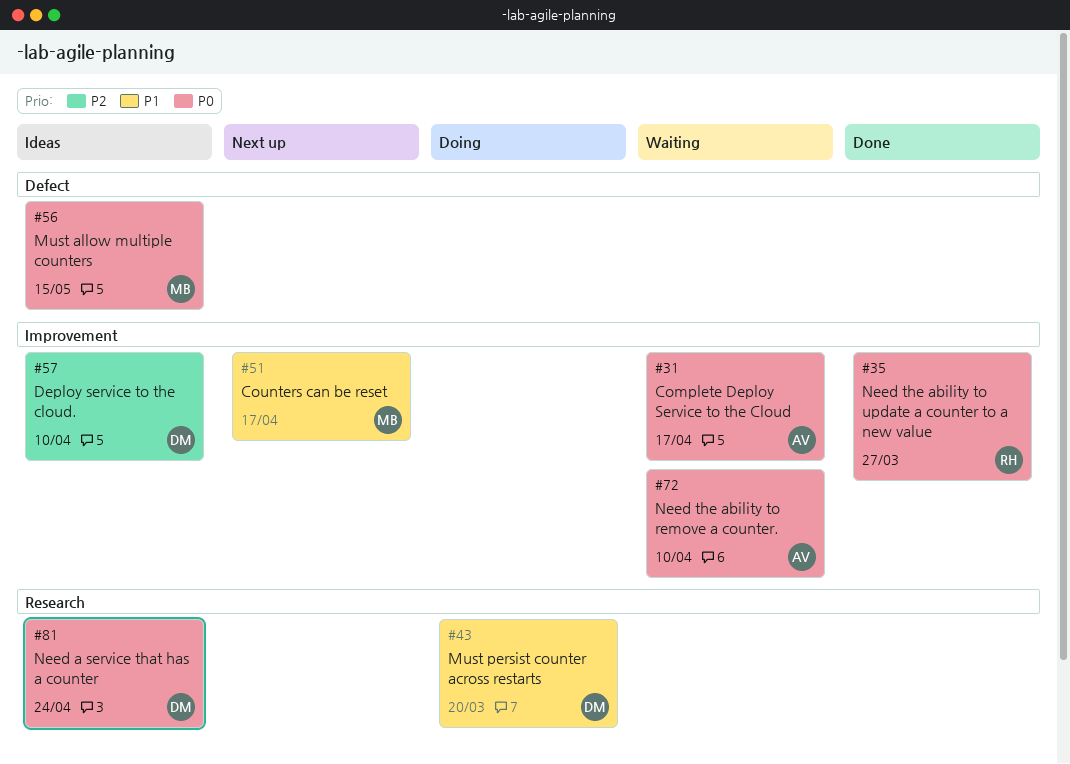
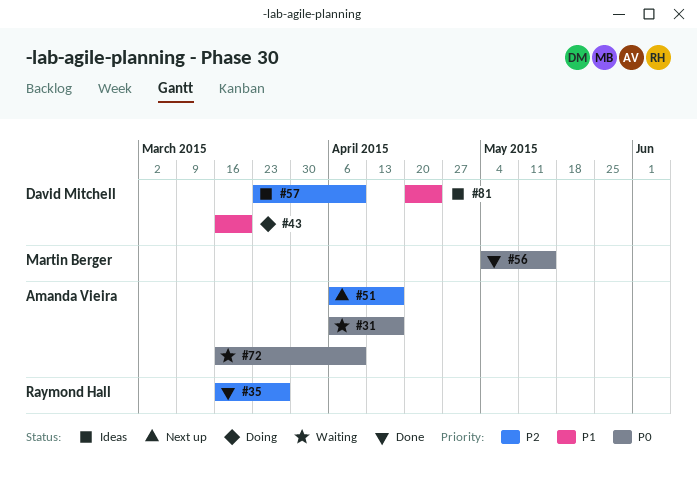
#35, priority: P0 -> P2
#51, owner: Martin Berger -> Amanda Vieira
#51, priority: P1 -> P2
#56, status: Ideas -> Done
#81, priority: P0 -> P1

